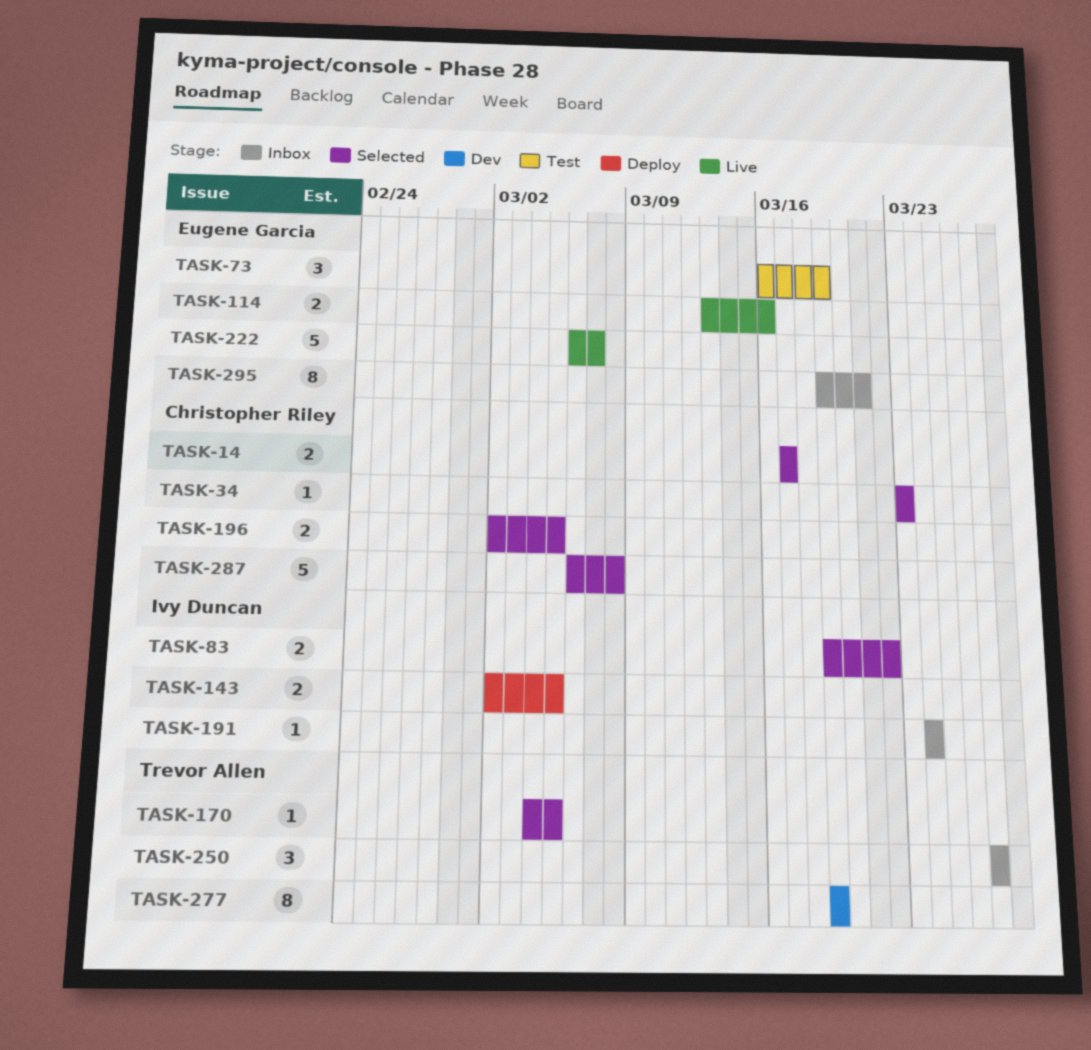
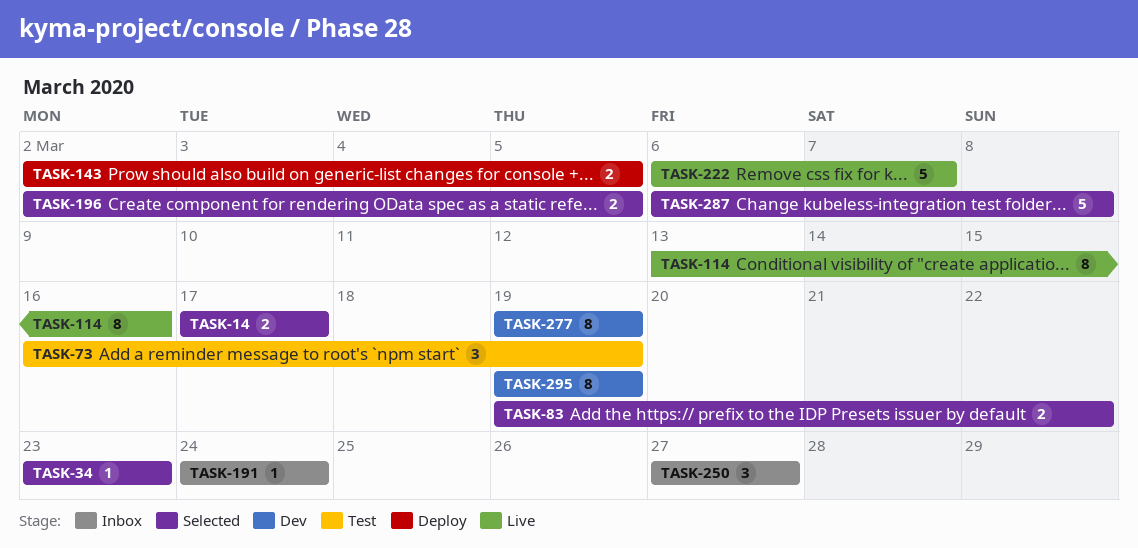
TASK-114, estimate: 2 -> 8
TASK-170: present -> none
TASK-295, status: Inbox -> Dev
TASK-295, due: Mar 21 -> Mar 19

